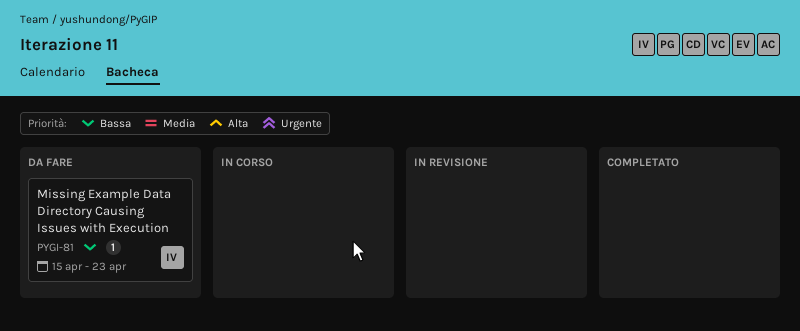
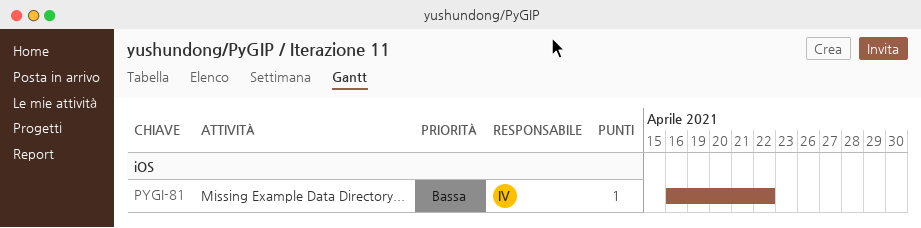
PYGI-81, start: Apr 15 -> Apr 16
PYGI-81, due: Apr 23 -> Apr 22

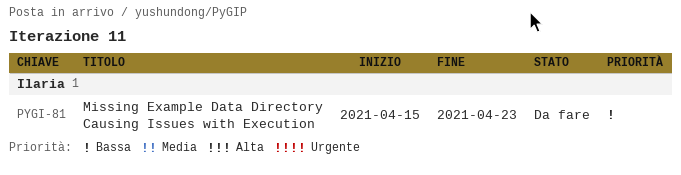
PYGI-81, start: Apr 16 -> Apr 15
PYGI-81, due: Apr 22 -> Apr 23

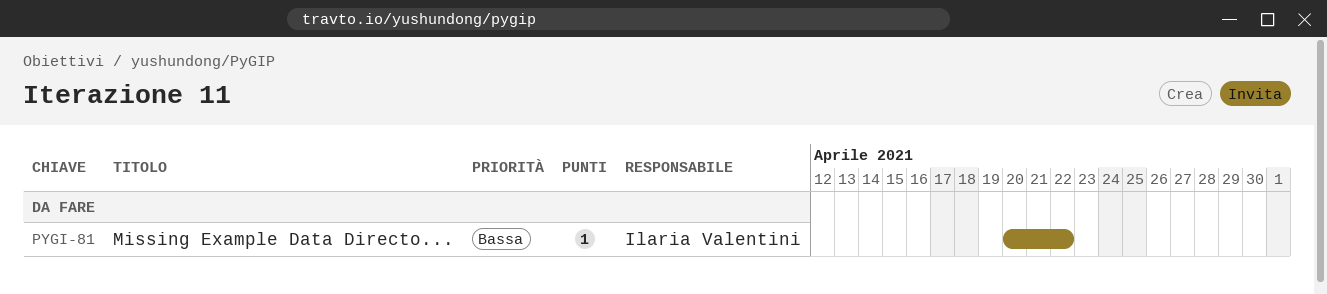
PYGI-81, start: Apr 15 -> Apr 20
PYGI-81, due: Apr 23 -> Apr 22

